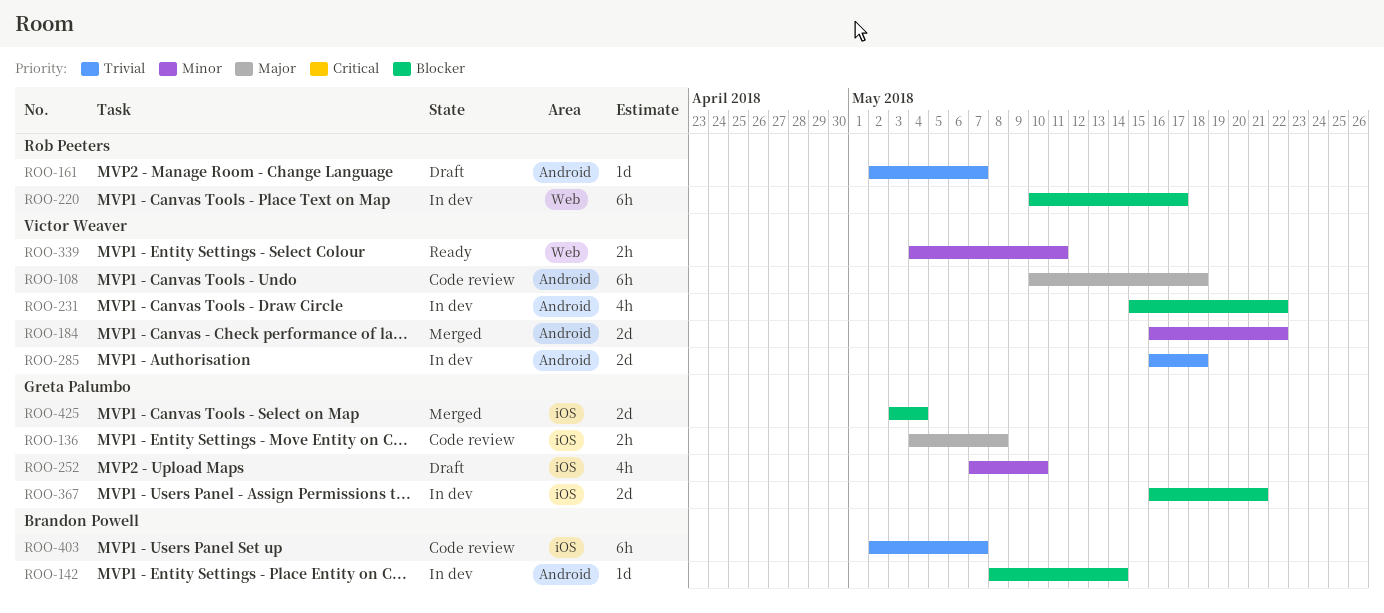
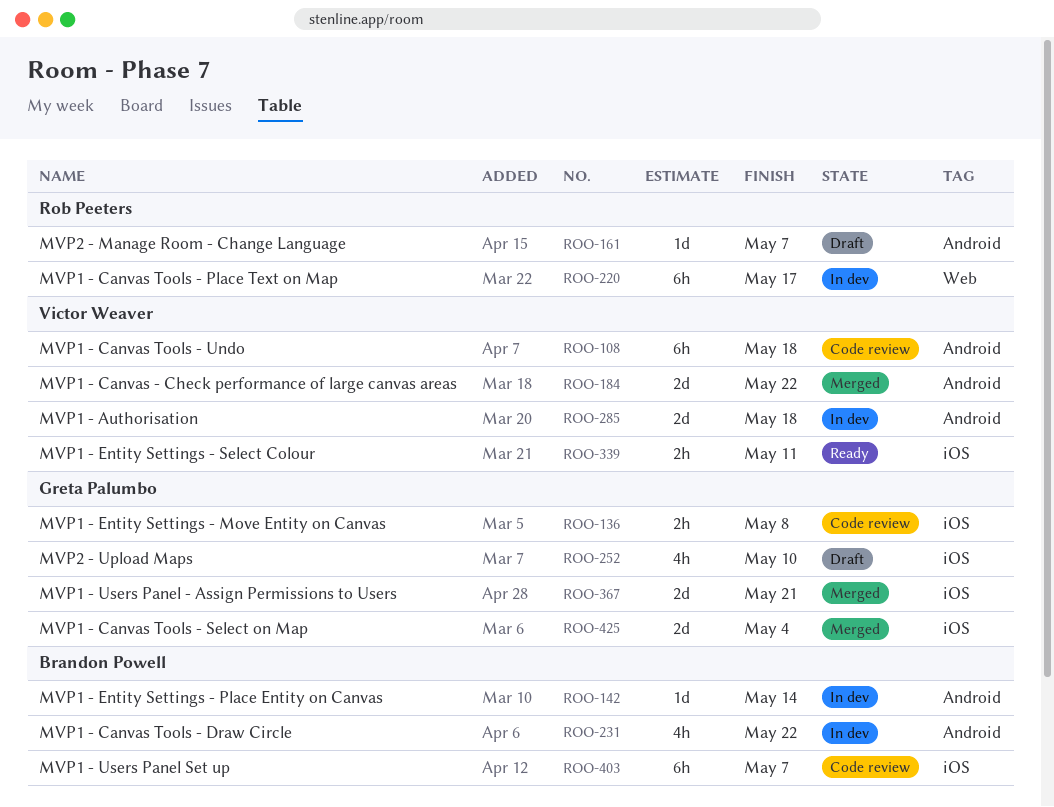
ROO-231, owner: Victor Weaver -> Brandon Powell
ROO-339, label: Web -> iOS
ROO-367, status: In dev -> Merged

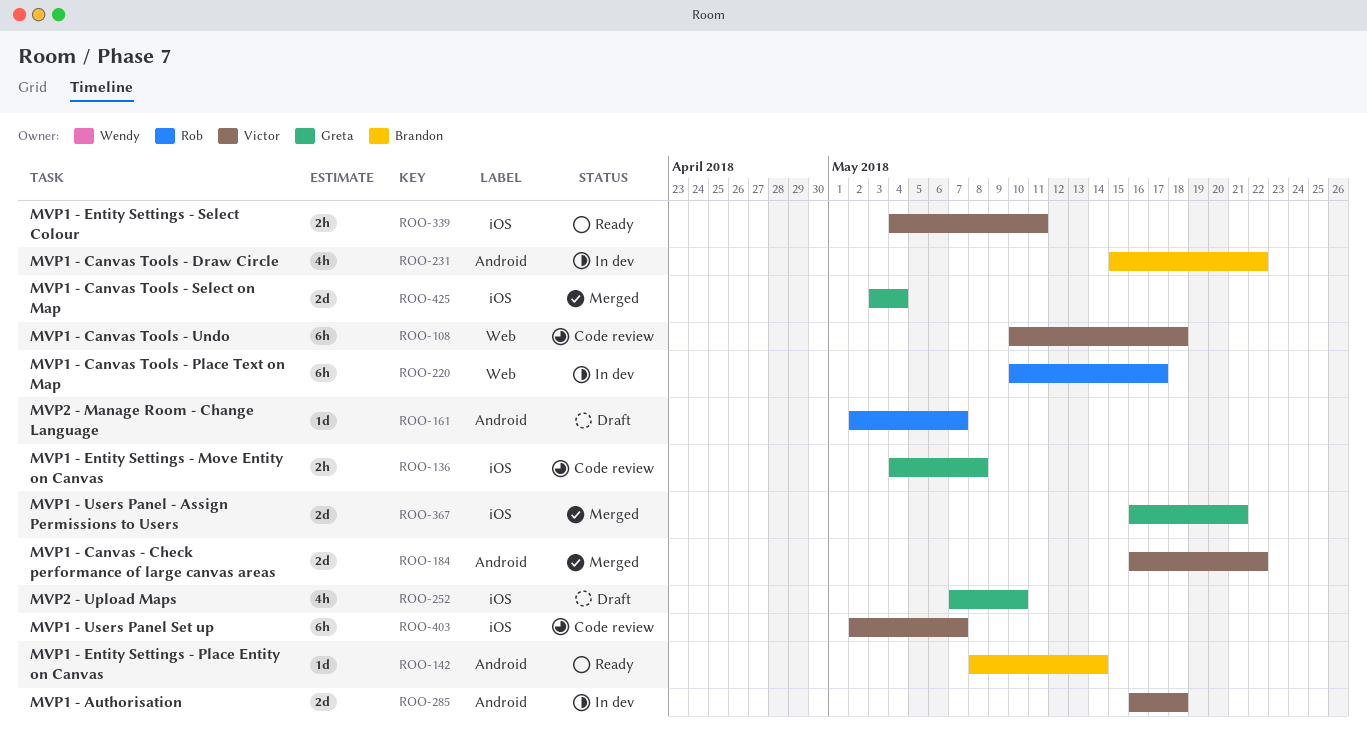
ROO-108, label: Android -> Web
ROO-142, status: In dev -> Ready
ROO-403, owner: Brandon Powell -> Victor Weaver

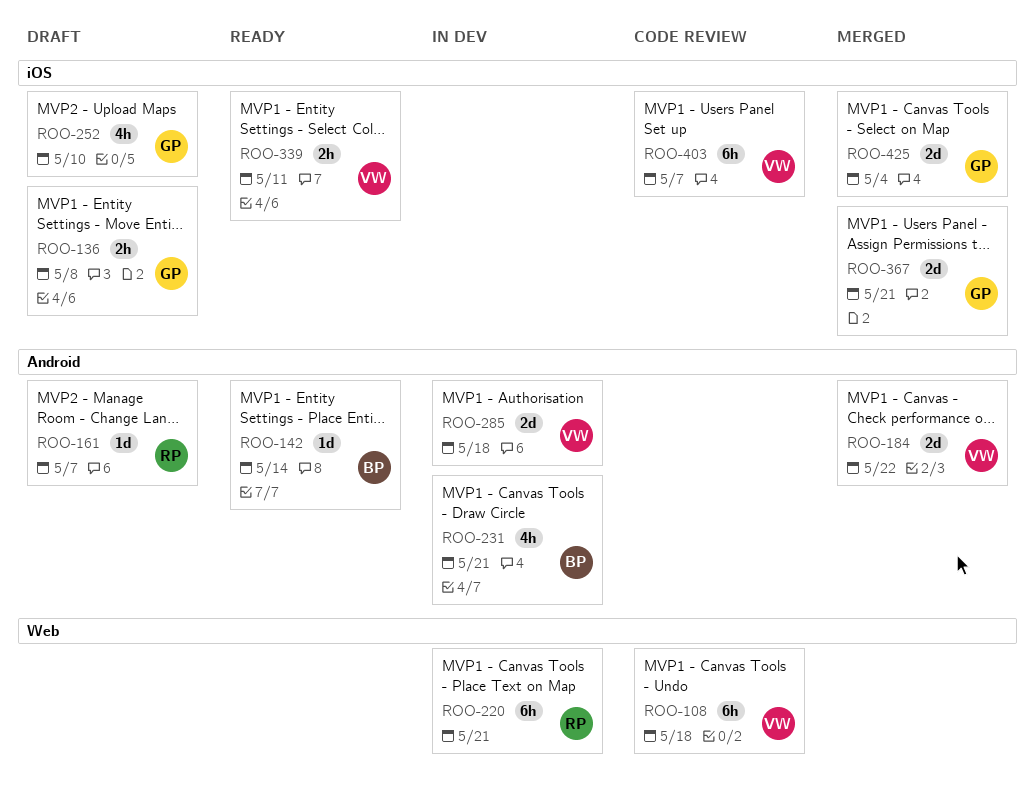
ROO-136, status: Code review -> Draft
ROO-220, due: May 17 -> May 21
ROO-231, due: May 22 -> May 21

